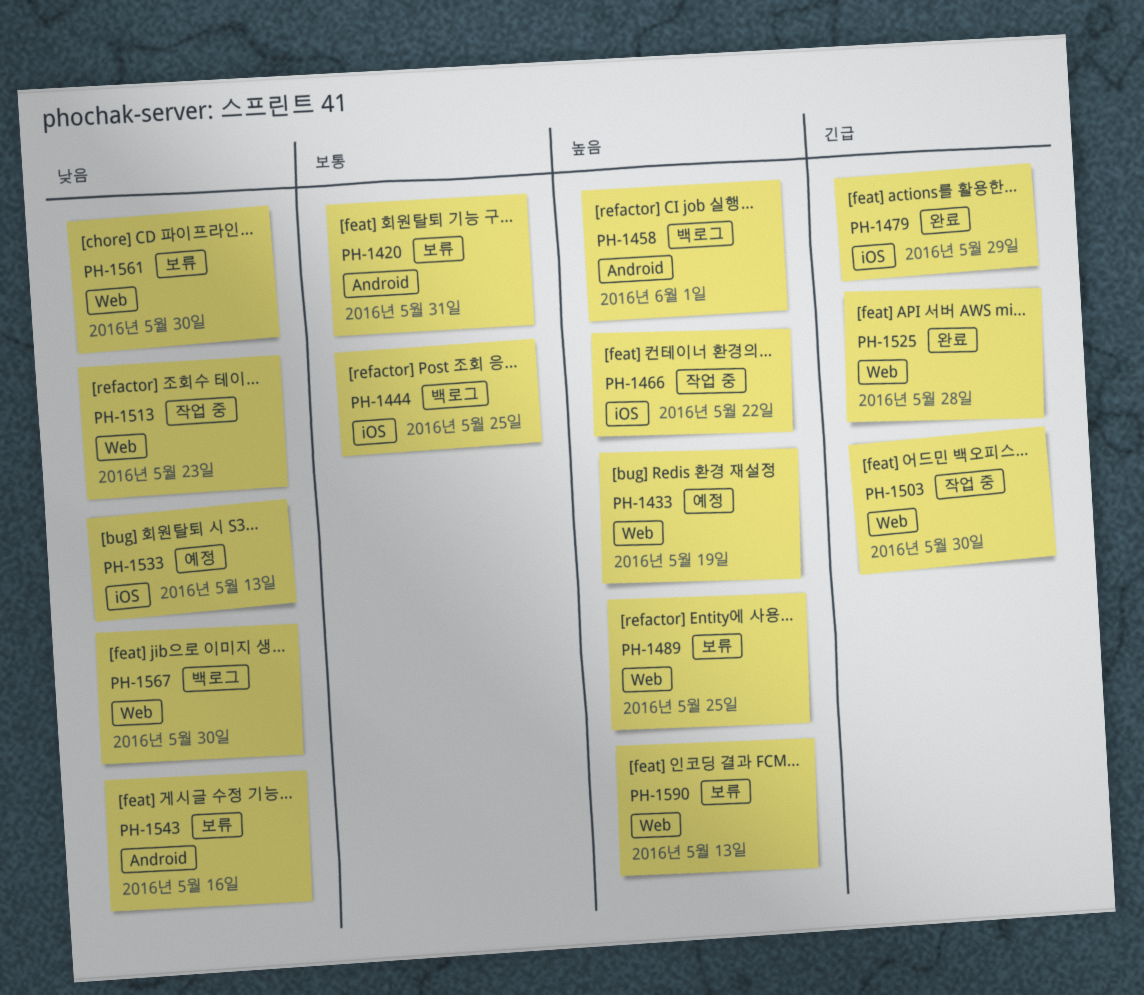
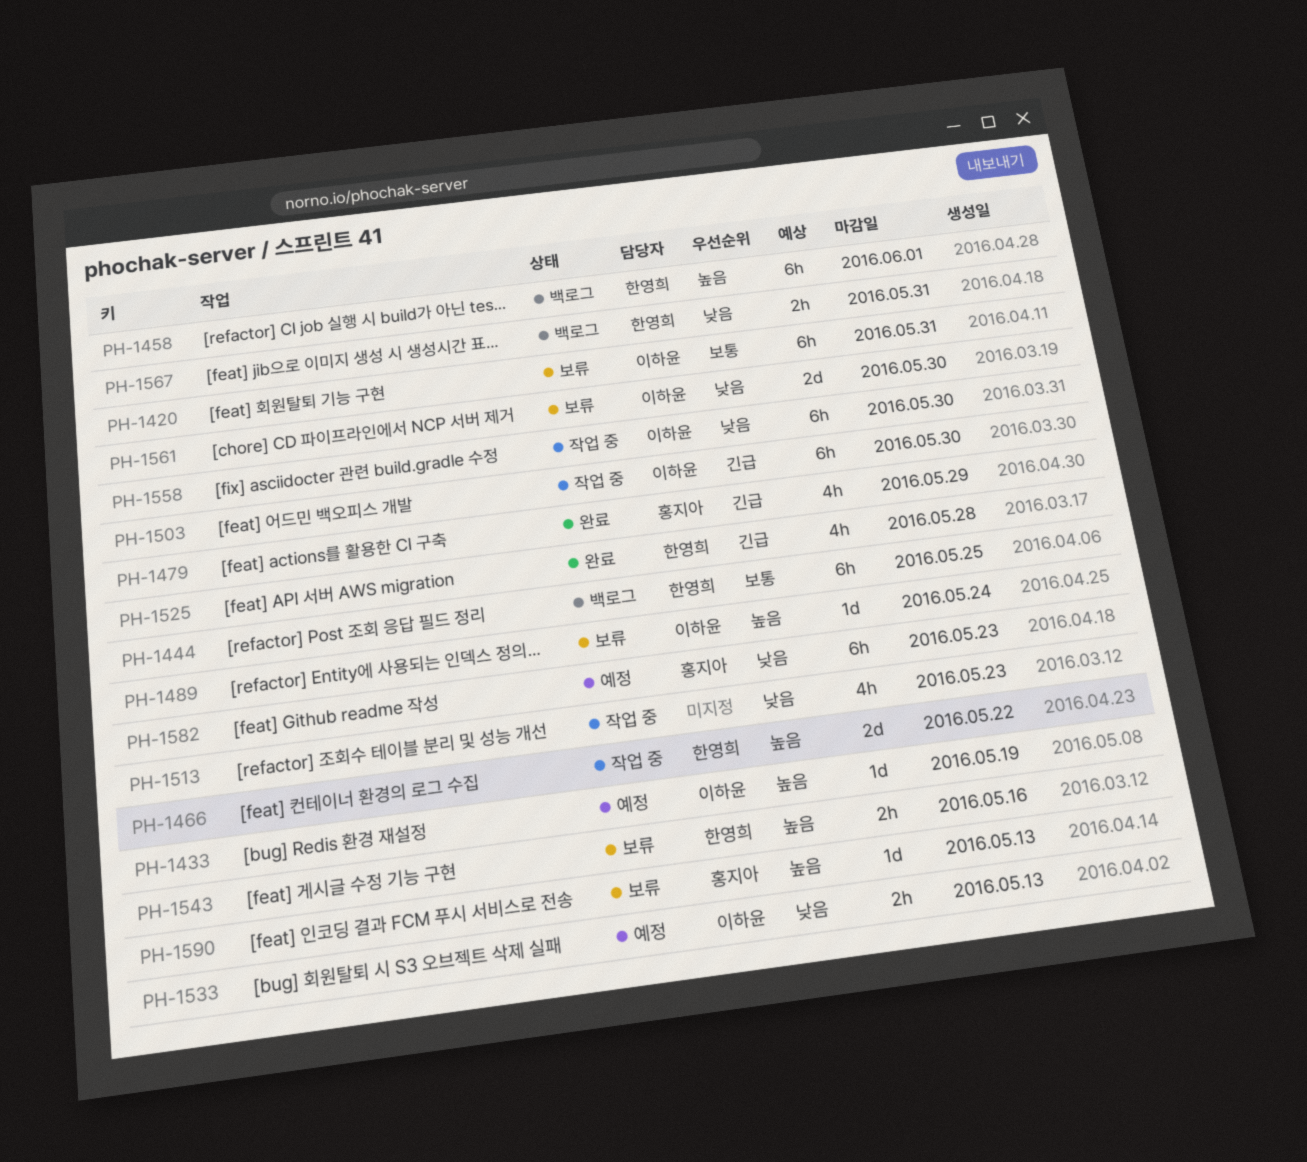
PH-1489, due: May 25 -> May 24
PH-1543, priority: 낮음 -> 높음
PH-1558: none -> present
PH-1567, due: May 30 -> May 31
PH-1582: none -> present

